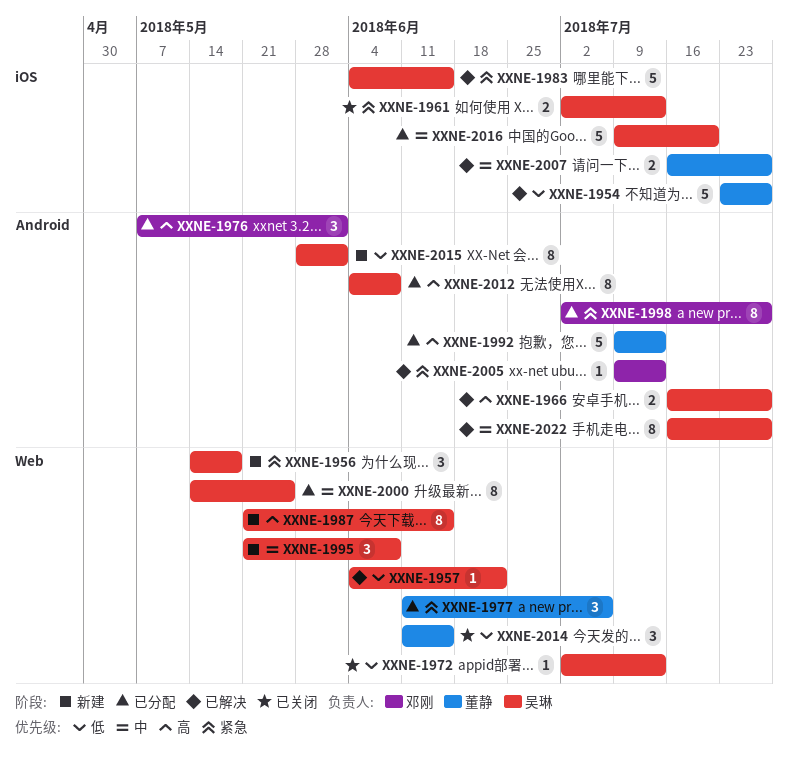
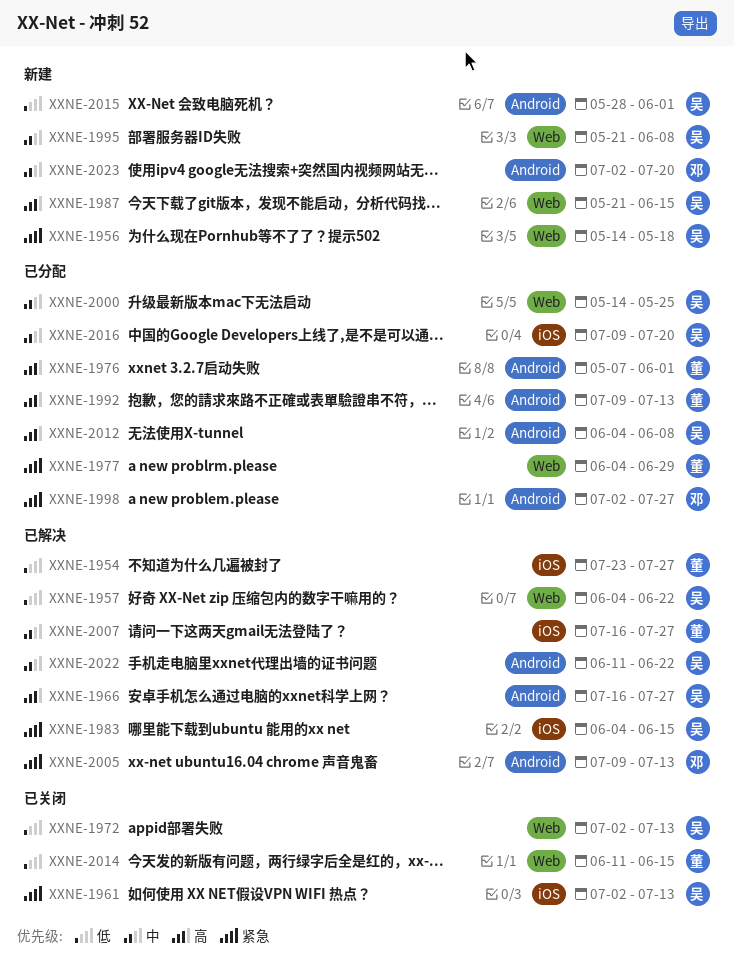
XXNE-1976, owner: 邓刚 -> 董静
XXNE-1977, start: Jun 11 -> Jun 4
XXNE-1977, due: Jul 6 -> Jun 29
XXNE-2022, start: Jul 16 -> Jun 11
XXNE-2022, due: Jul 27 -> Jun 22
XXNE-2023: none -> present

